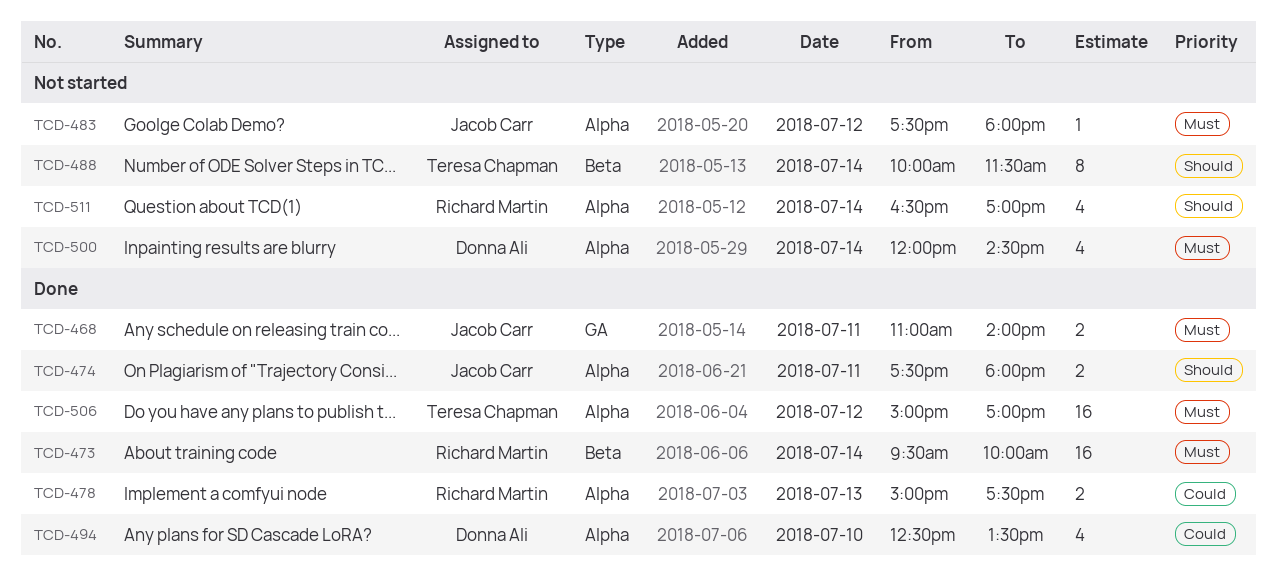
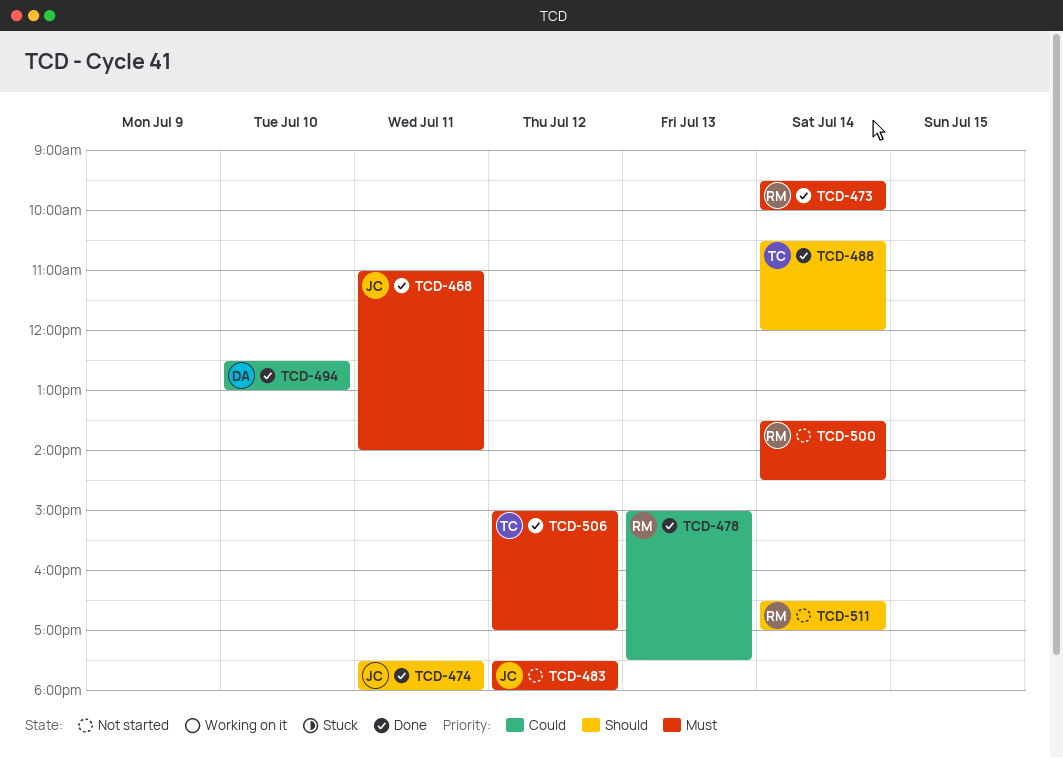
TCD-488, status: Not started -> Done
TCD-488, begins: 10:00 -> 10:30
TCD-488, ends: 11:30 -> 12:00
TCD-494, ends: 13:30 -> 13:00
TCD-500, owner: Donna Ali -> Richard Martin
TCD-500, begins: 12:00 -> 13:30

